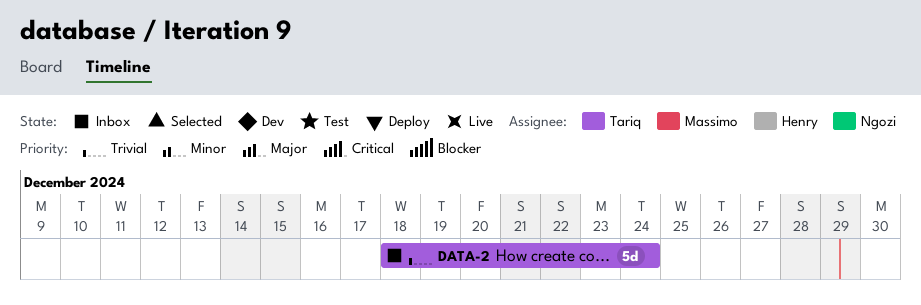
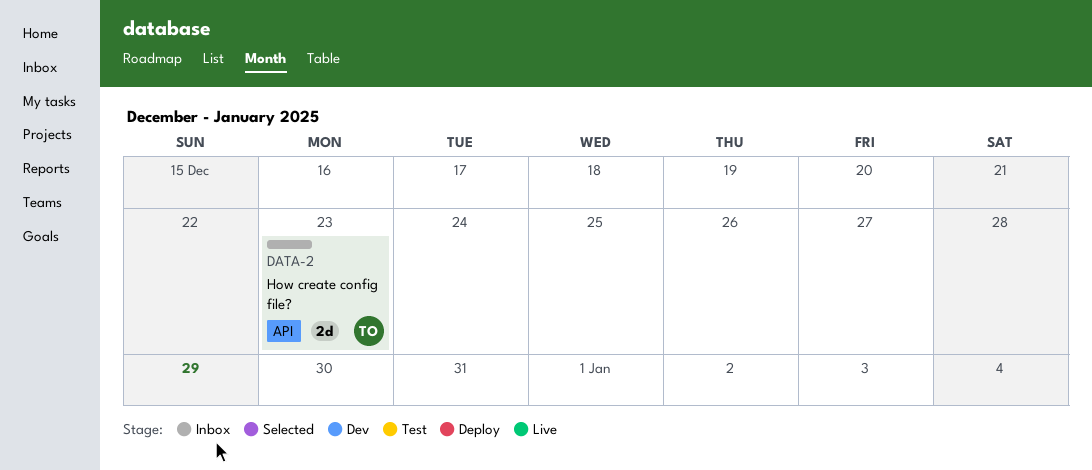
DATA-2, estimate: 5d -> 2d
DATA-2, due: Dec 24 -> Dec 23

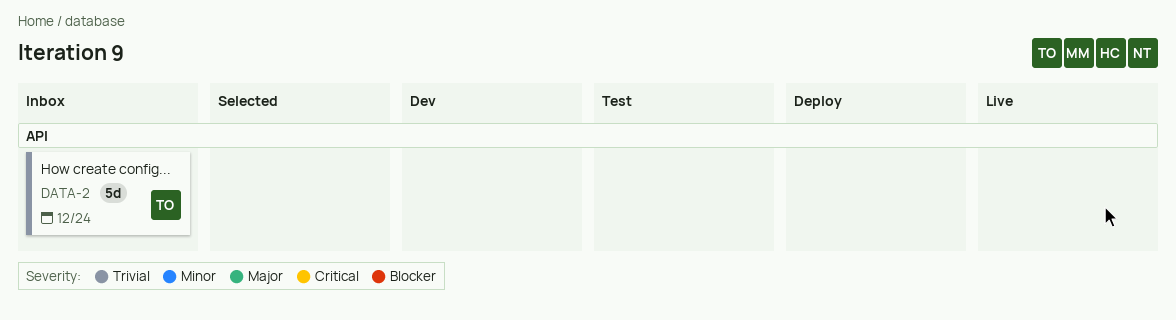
DATA-2, estimate: 2d -> 5d
DATA-2, due: Dec 23 -> Dec 24

